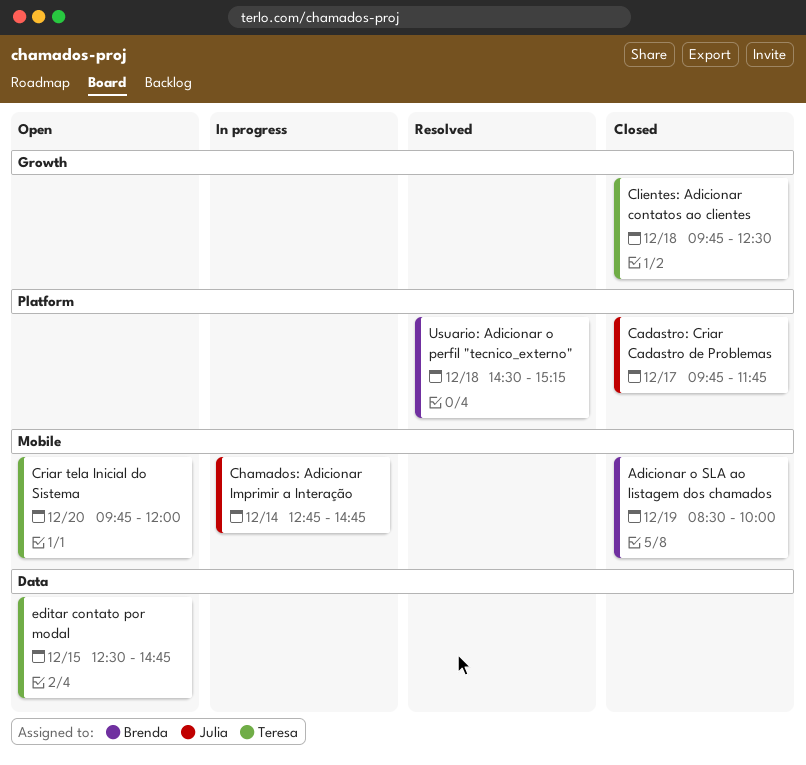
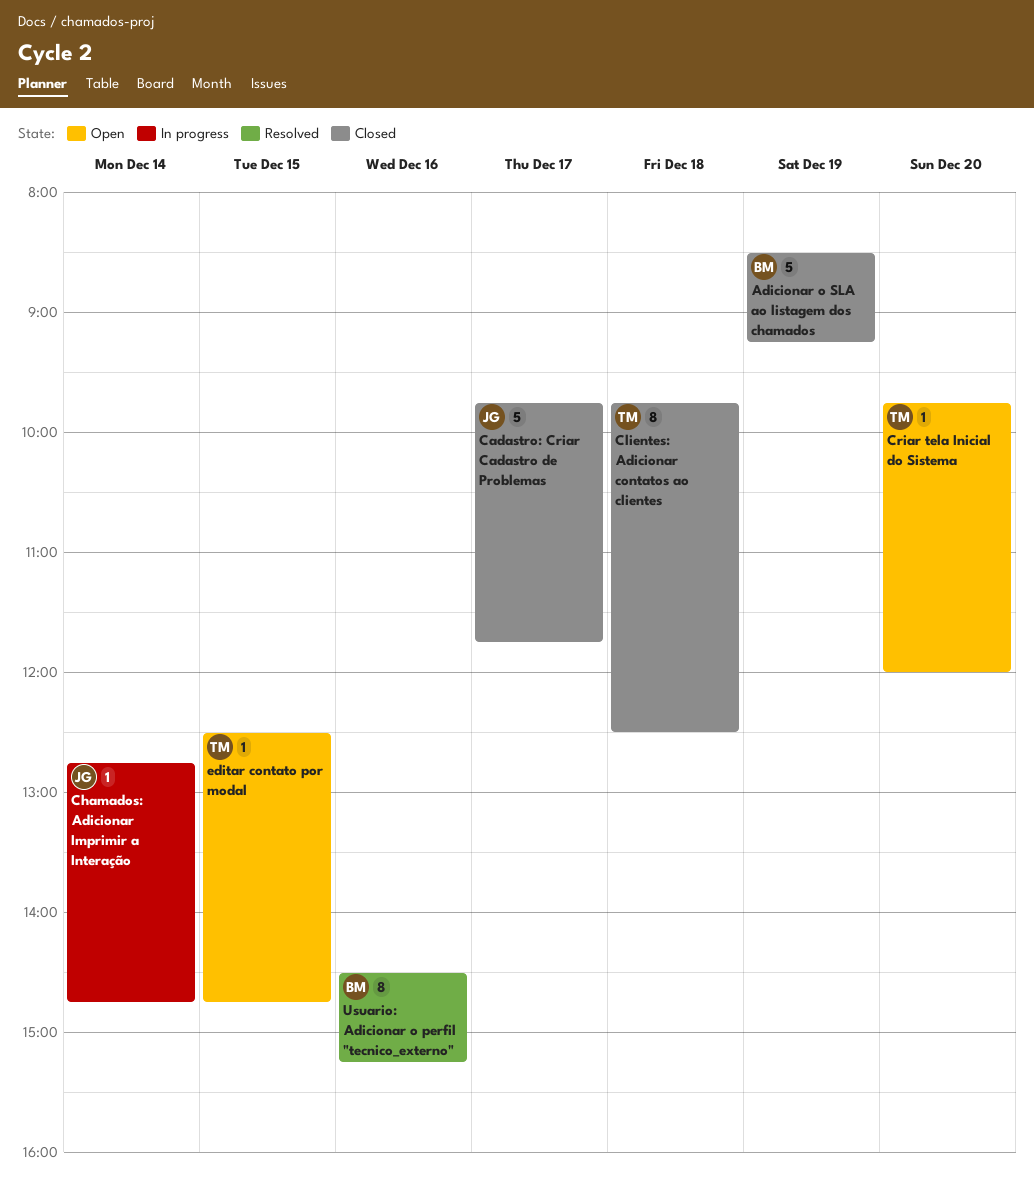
Adicionar o SLA ao listagem dos chamados, ends: 10:00 -> 09:15
Usuario: Adicionar o perfil "tecnico_externo", day: Dec 18 -> Dec 16

